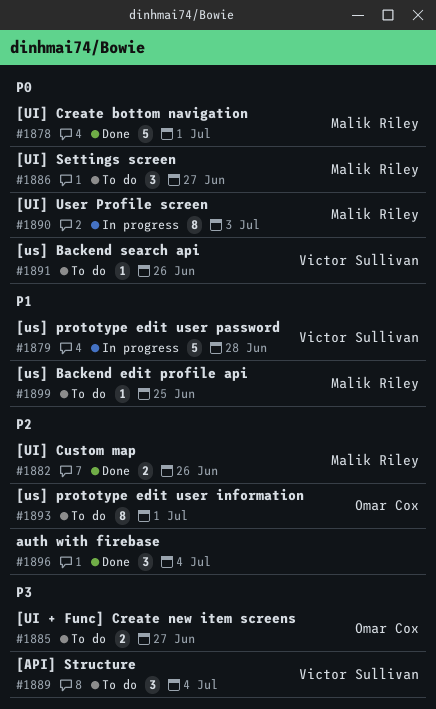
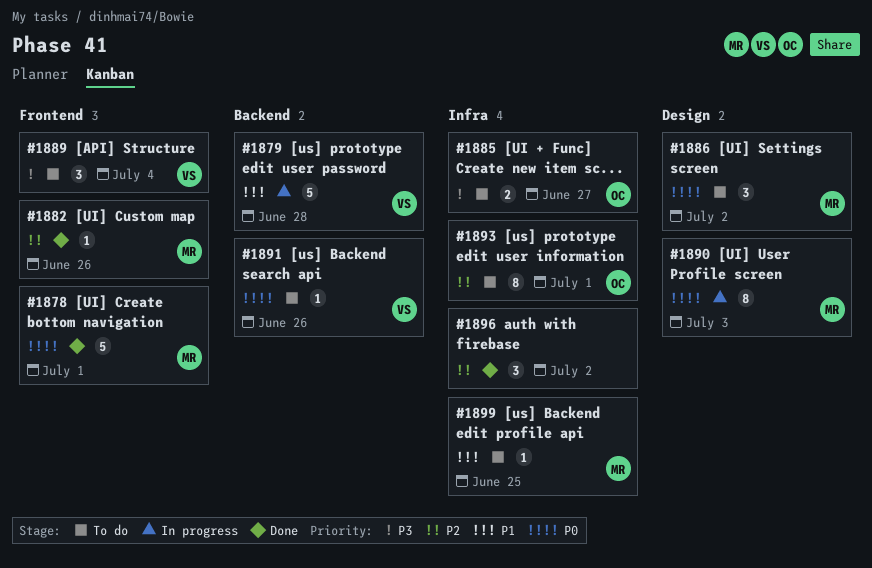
#1882, estimate: 2 -> 1
#1886, due: Jun 27 -> Jul 2
#1896, due: Jul 4 -> Jul 2

